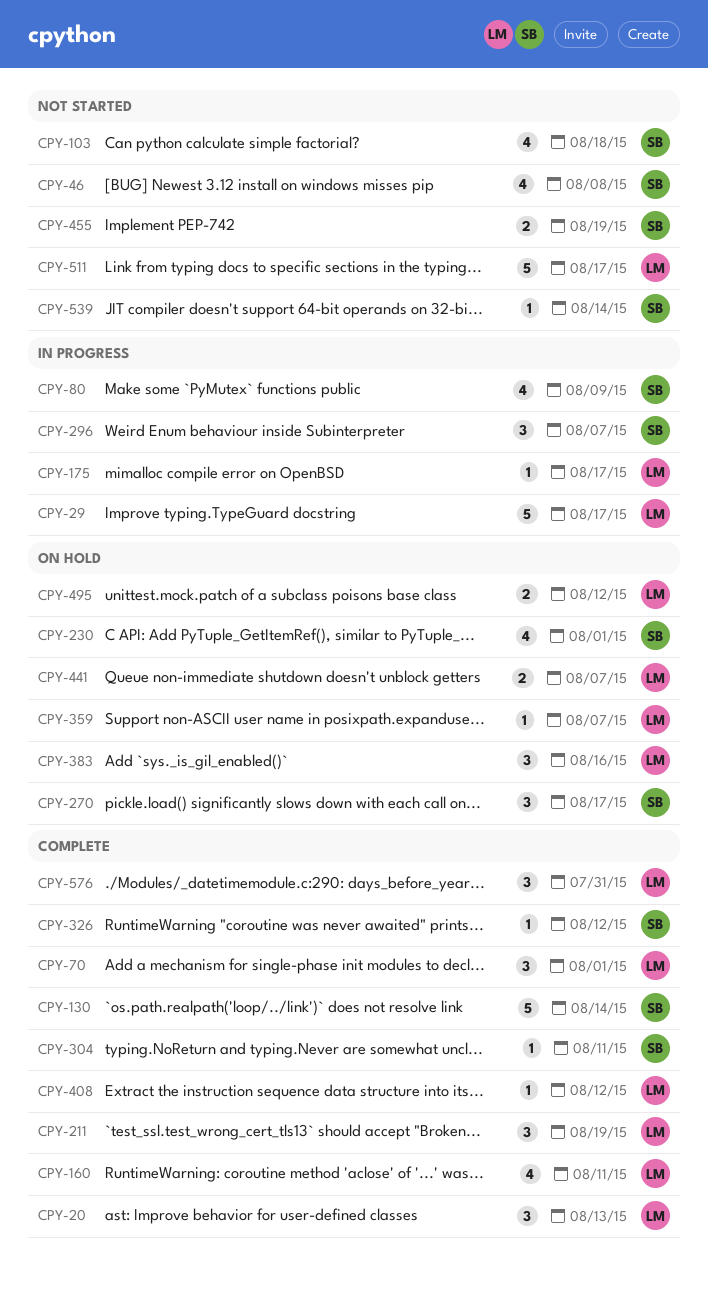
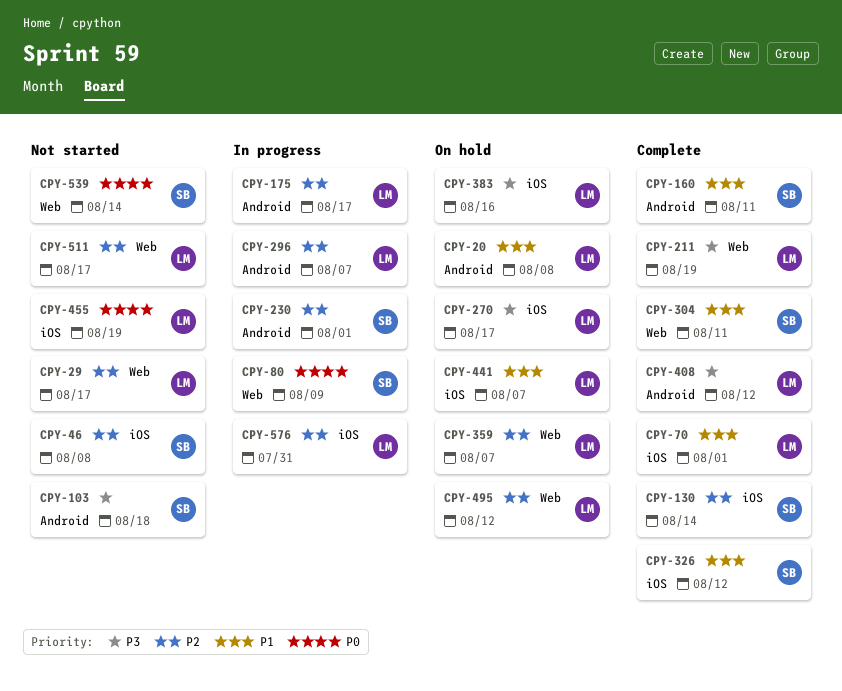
CPY-20, status: Complete -> On hold
CPY-20, due: Aug 13 -> Aug 8
CPY-29, status: In progress -> Not started
CPY-160, owner: LM -> SB
CPY-230, status: On hold -> In progress
CPY-270, owner: SB -> LM
CPY-296, owner: SB -> LM
CPY-455, owner: SB -> LM
CPY-576, status: Complete -> In progress

